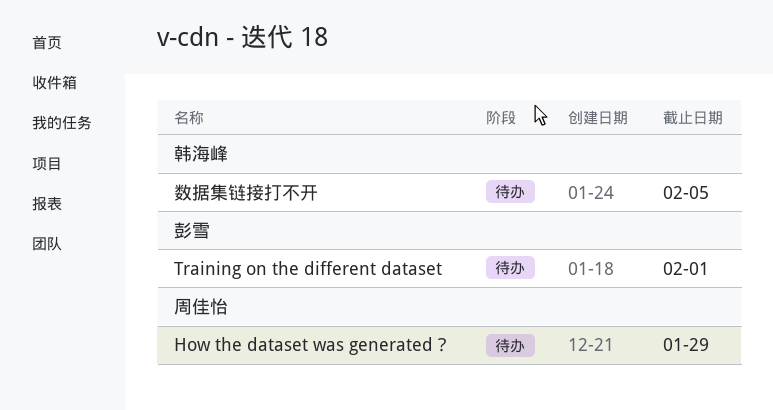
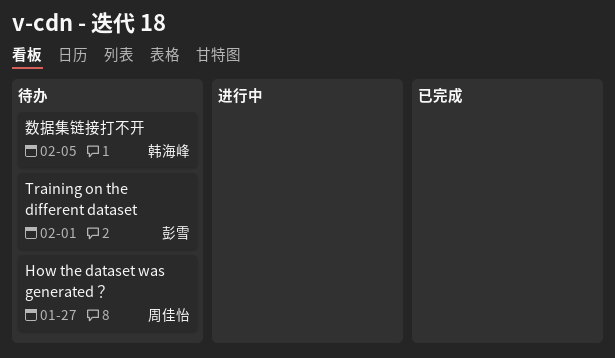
How the dataset was generated？, due: Jan 29 -> Jan 27

